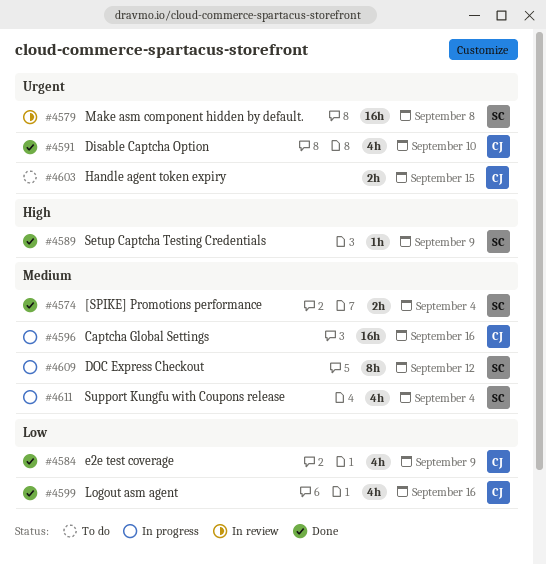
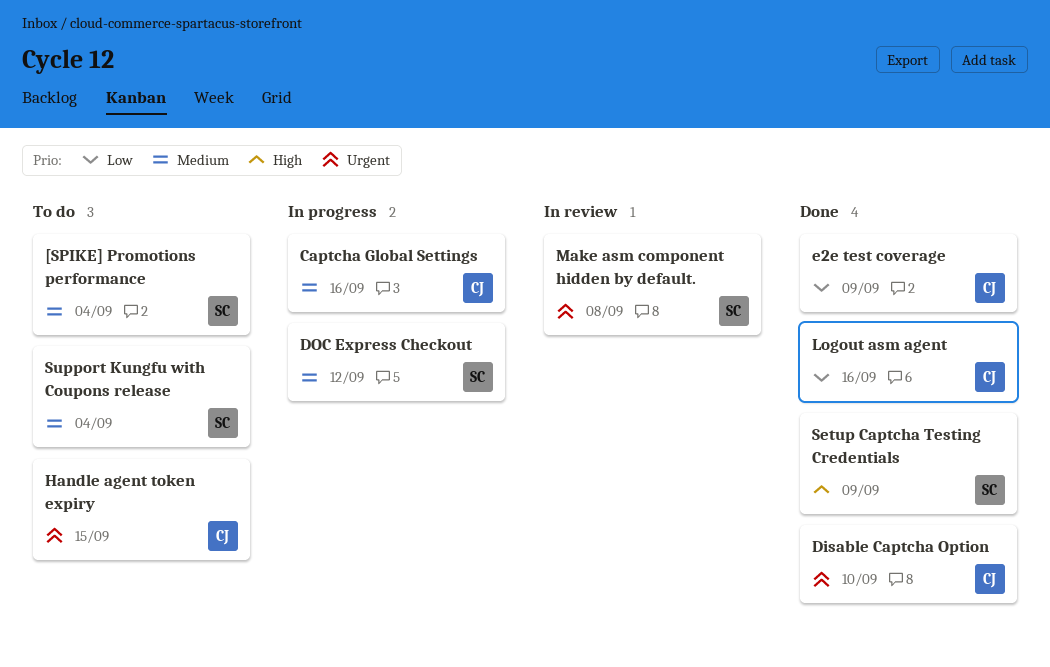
[SPIKE] Promotions performance, status: Done -> To do
Support Kungfu with Coupons release, status: In progress -> To do

